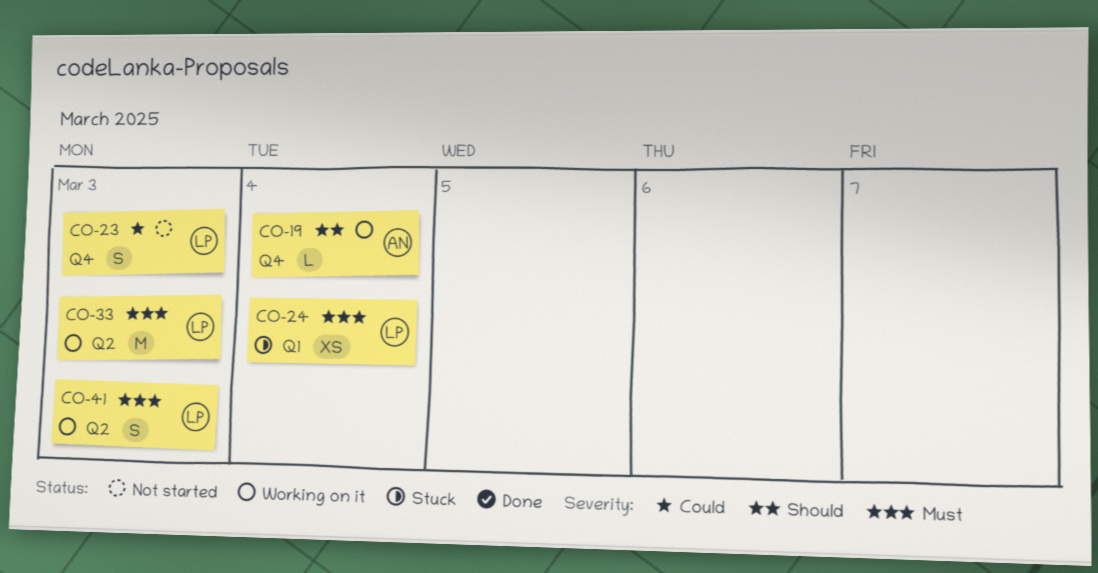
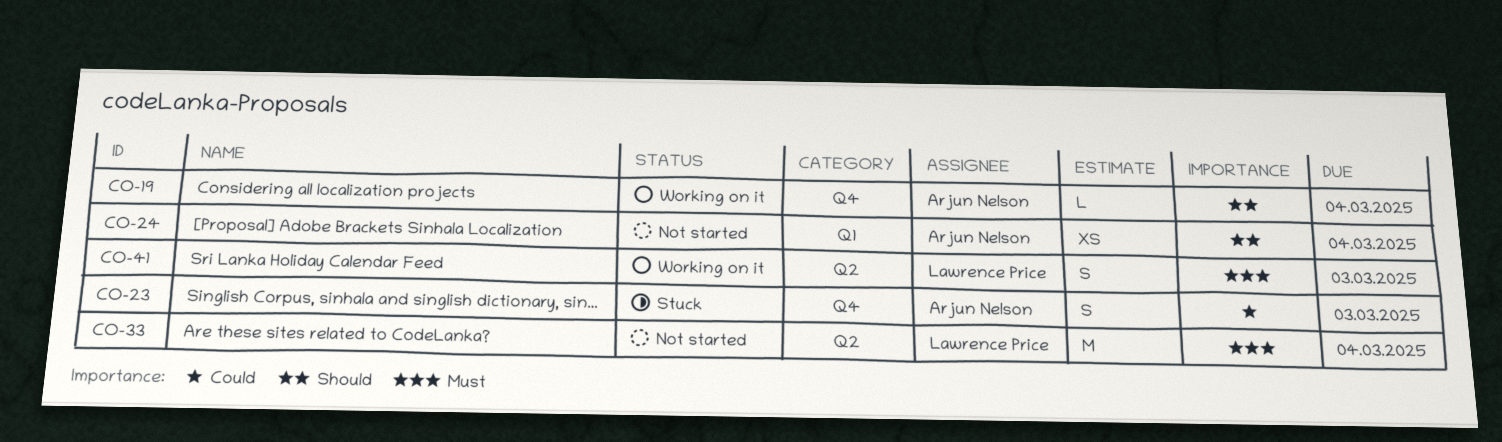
CO-23, status: Not started -> Stuck
CO-23, owner: Lawrence Price -> Arjun Nelson
CO-24, status: Stuck -> Not started
CO-24, owner: Lawrence Price -> Arjun Nelson
CO-24, priority: Must -> Should
CO-33, status: Working on it -> Not started
CO-33, due: Mar 3 -> Mar 4

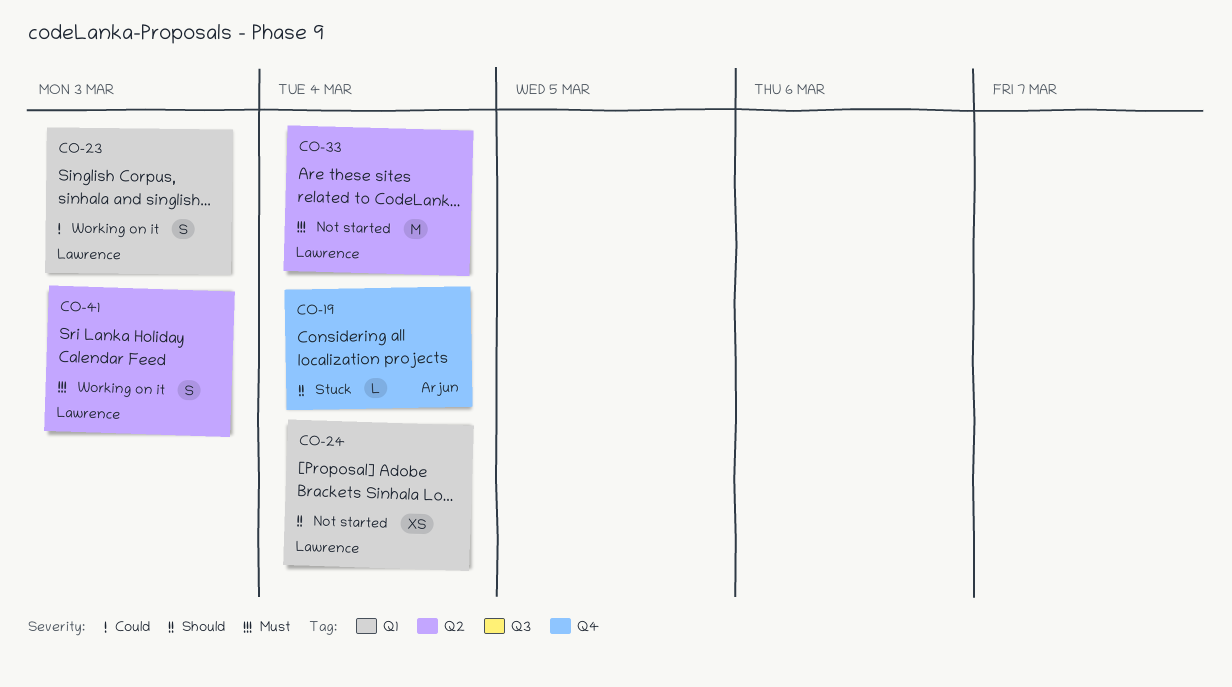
CO-19, status: Working on it -> Stuck
CO-23, status: Stuck -> Working on it
CO-23, owner: Arjun Nelson -> Lawrence Price
CO-23, label: Q4 -> Q1
CO-24, owner: Arjun Nelson -> Lawrence Price

